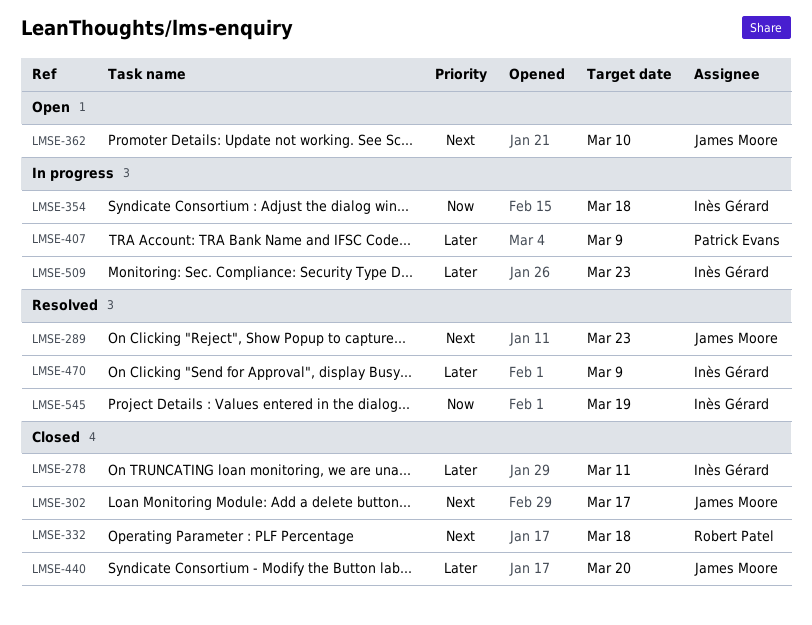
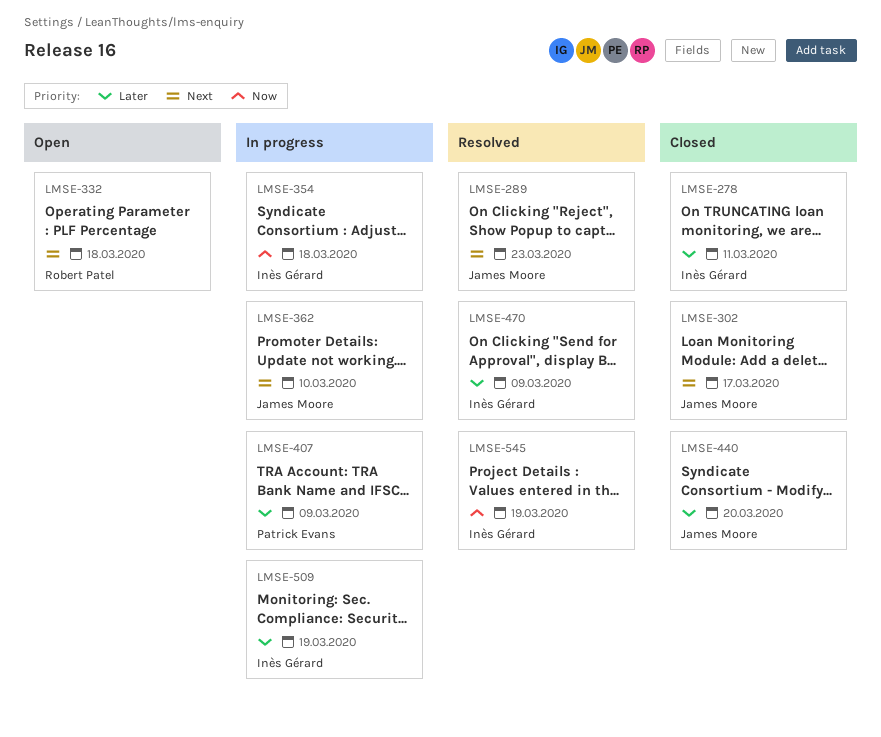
LMSE-332, status: Closed -> Open
LMSE-362, status: Open -> In progress
LMSE-509, due: Mar 23 -> Mar 19

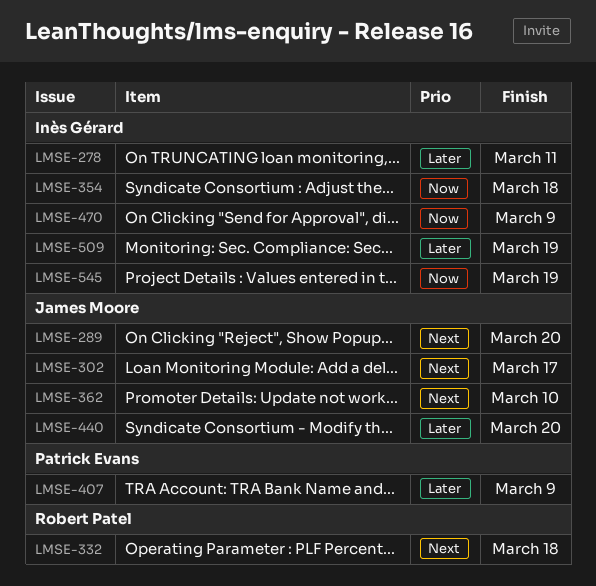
LMSE-289, due: Mar 23 -> Mar 20
LMSE-470, priority: Later -> Now

